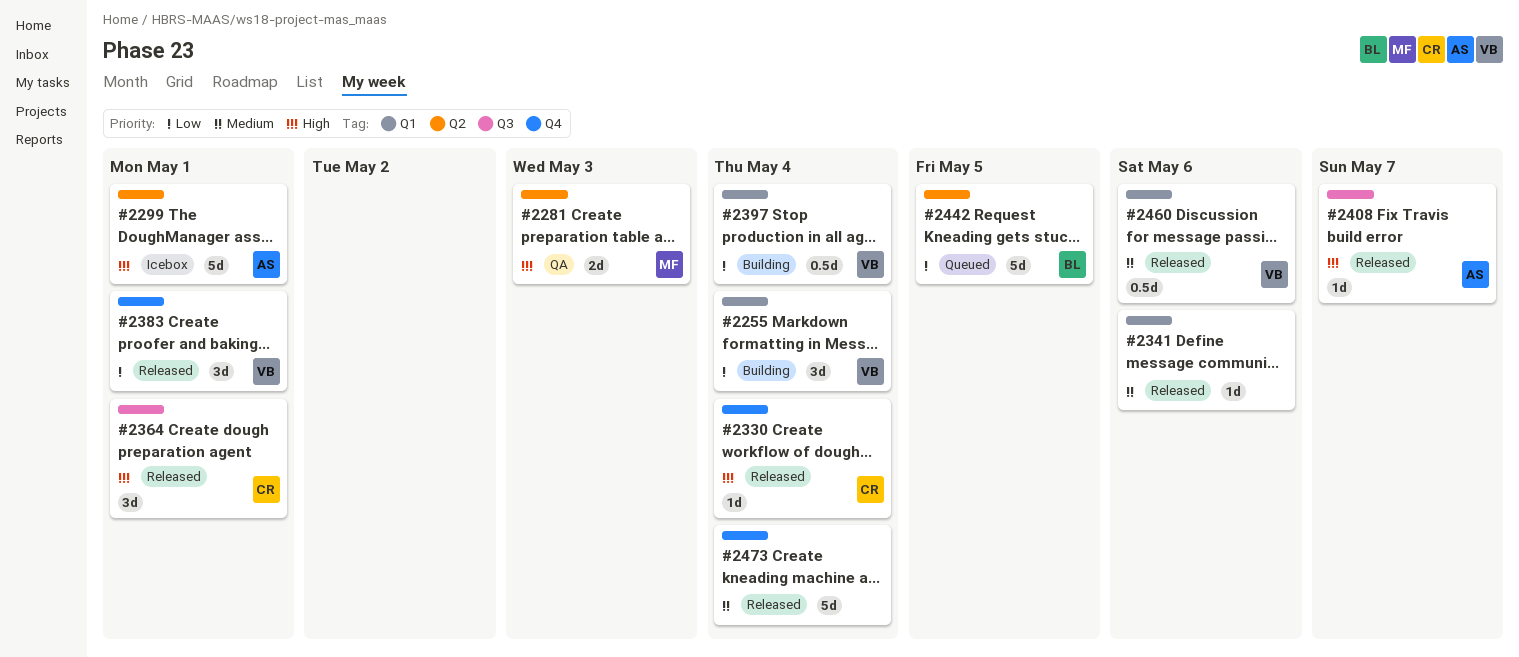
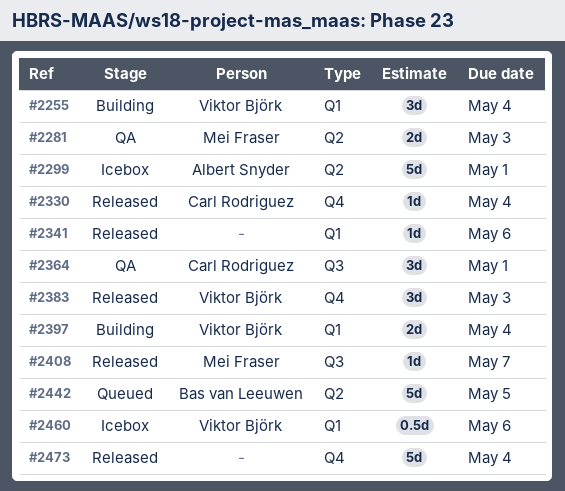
#2364, status: Released -> QA
#2383, due: May 1 -> May 3
#2397, estimate: 0.5d -> 2d
#2408, owner: Albert Snyder -> Mei Fraser
#2460, status: Released -> Icebox

